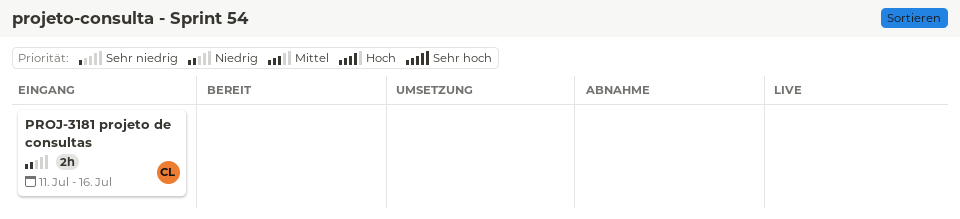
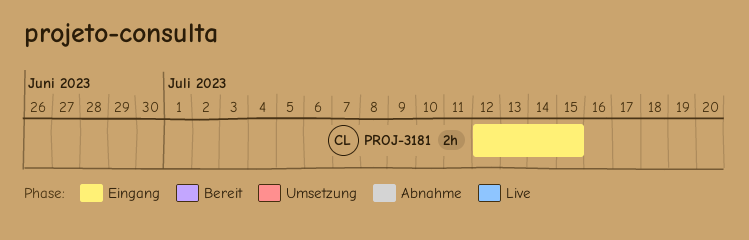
PROJ-3181, start: Jul 11 -> Jul 12
PROJ-3181, due: Jul 16 -> Jul 15

